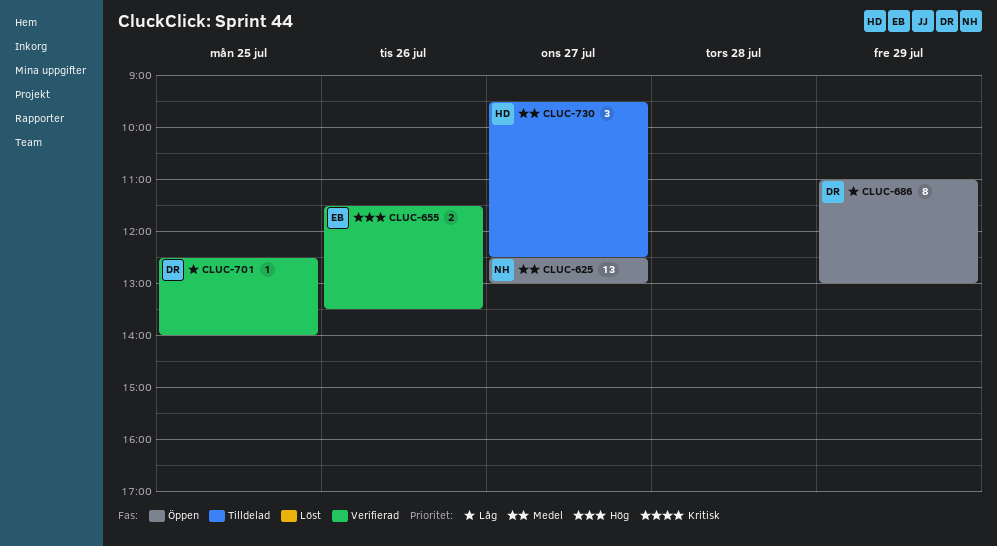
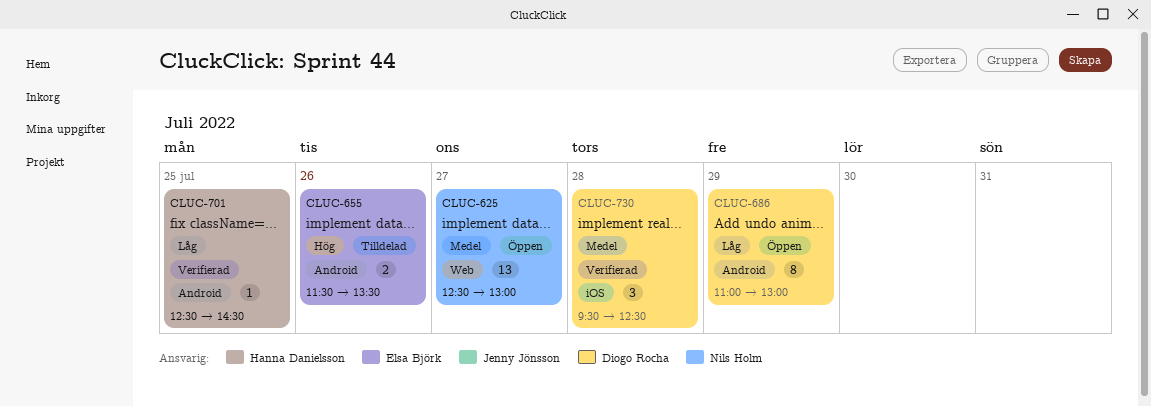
CLUC-655, status: Verifierad -> Tilldelad
CLUC-701, owner: Diogo Rocha -> Hanna Danielsson
CLUC-701, ends: 14:00 -> 14:30
CLUC-730, status: Tilldelad -> Verifierad
CLUC-730, owner: Hanna Danielsson -> Diogo Rocha
CLUC-730, day: Jul 27 -> Jul 28

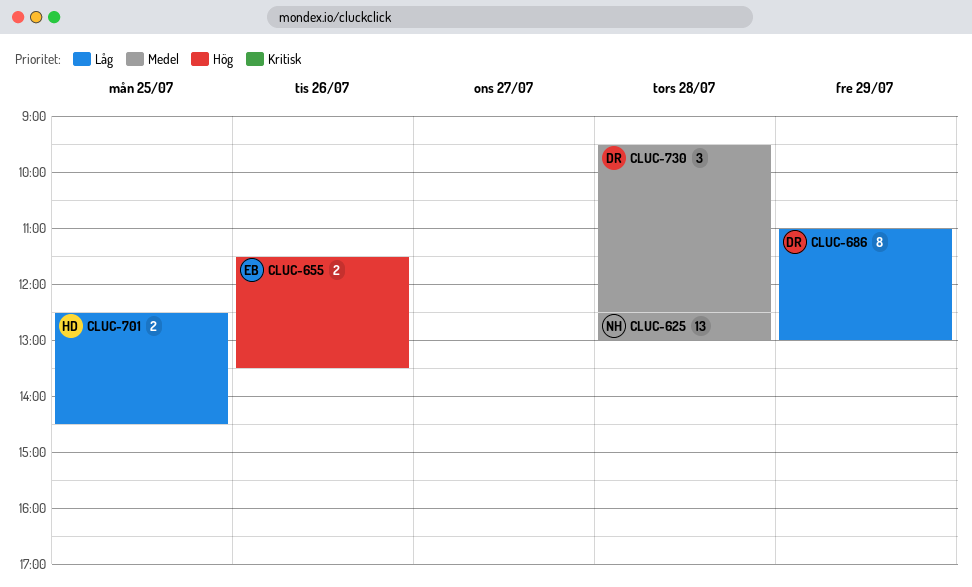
CLUC-625, day: Jul 27 -> Jul 28
CLUC-701, estimate: 1 -> 2

